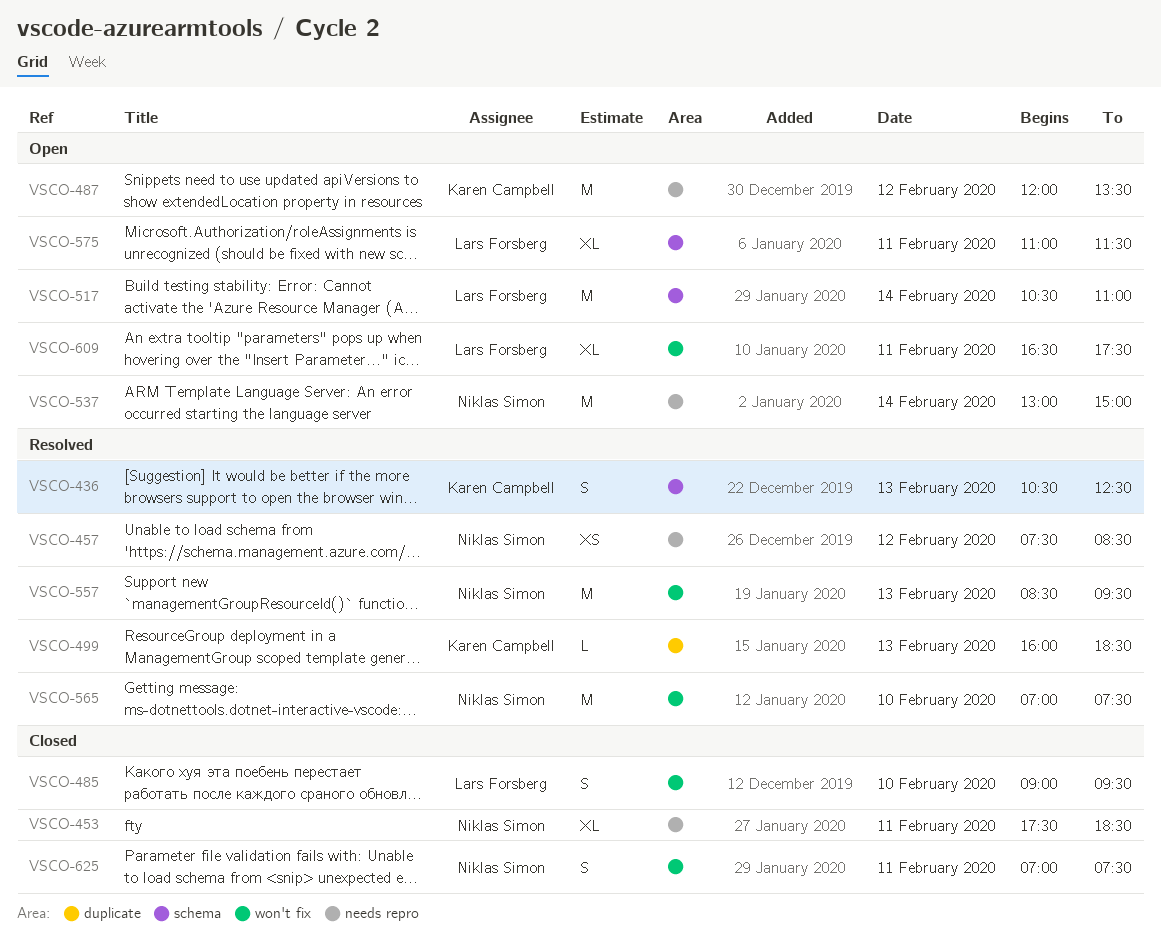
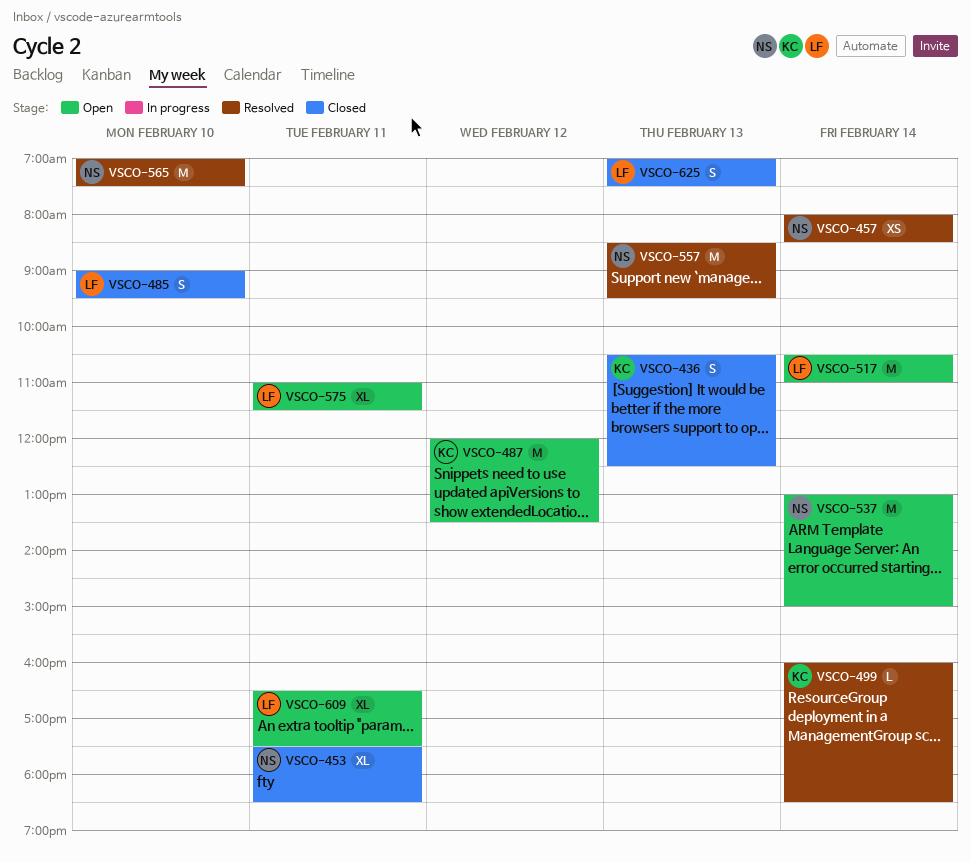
VSCO-436, status: Resolved -> Closed
VSCO-457, day: Feb 12 -> Feb 14
VSCO-457, begins: 07:30 -> 08:00
VSCO-499, day: Feb 13 -> Feb 14
VSCO-625, owner: Niklas Simon -> Lars Forsberg
VSCO-625, day: Feb 11 -> Feb 13

